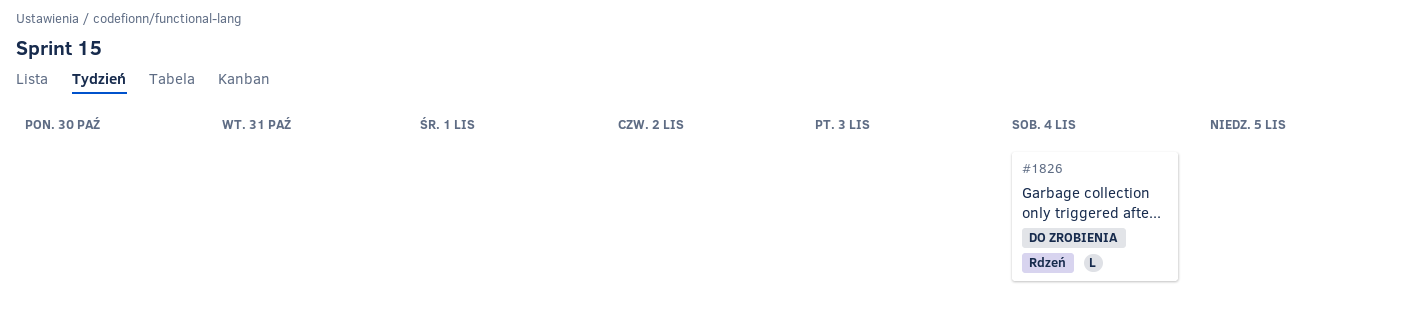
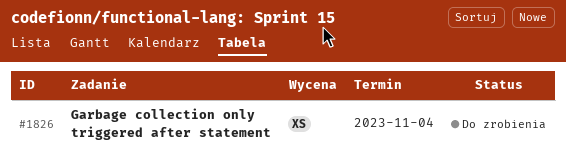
#1826, estimate: L -> XS

